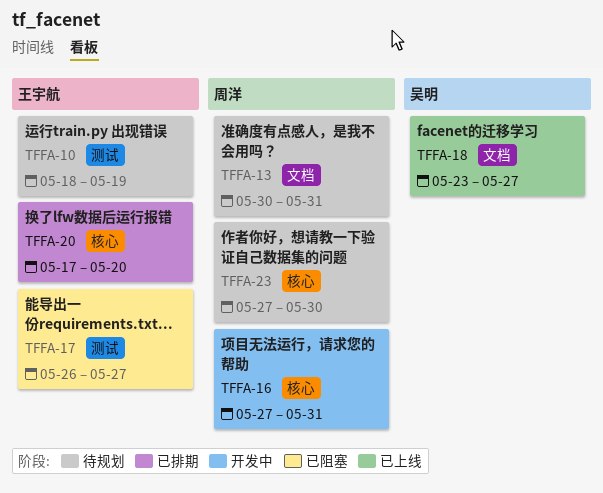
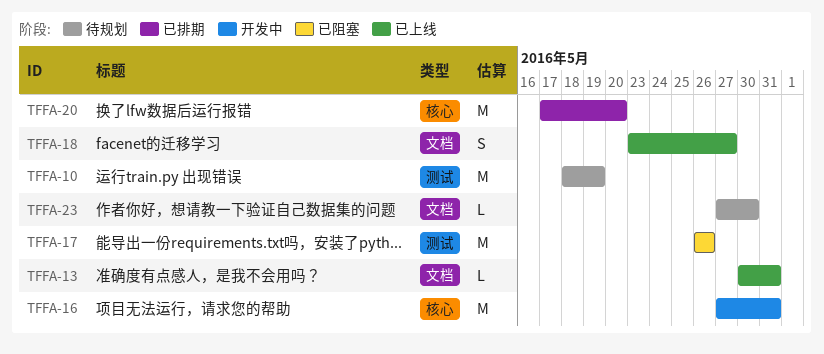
TFFA-13, status: 待规划 -> 已上线
TFFA-17, due: May 27 -> May 26
TFFA-23, label: 核心 -> 文档

